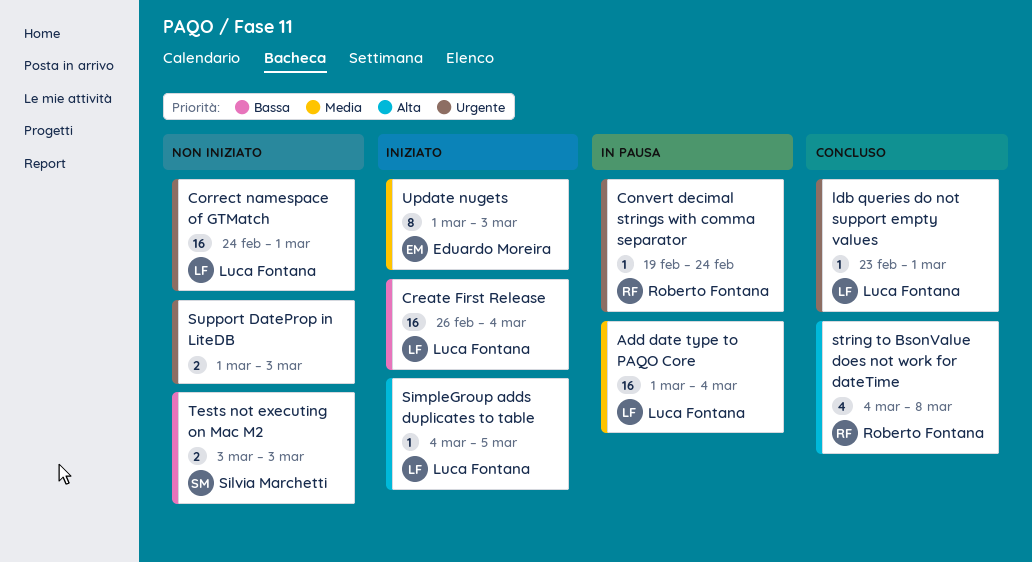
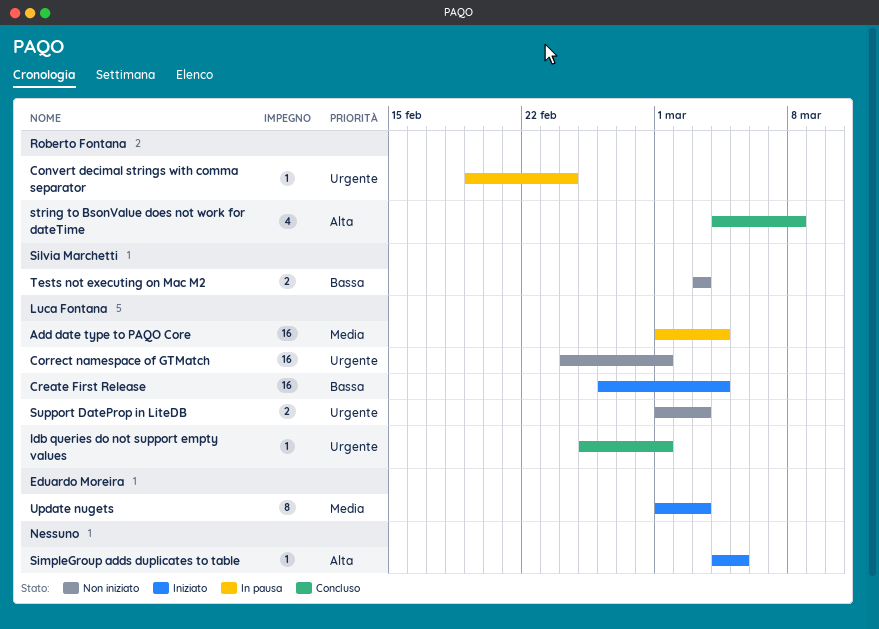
ldb queries do not support empty values, start: Feb 23 -> Feb 25
SimpleGroup adds duplicates to table, owner: Luca Fontana -> none
Support DateProp in LiteDB, owner: none -> Luca Fontana

